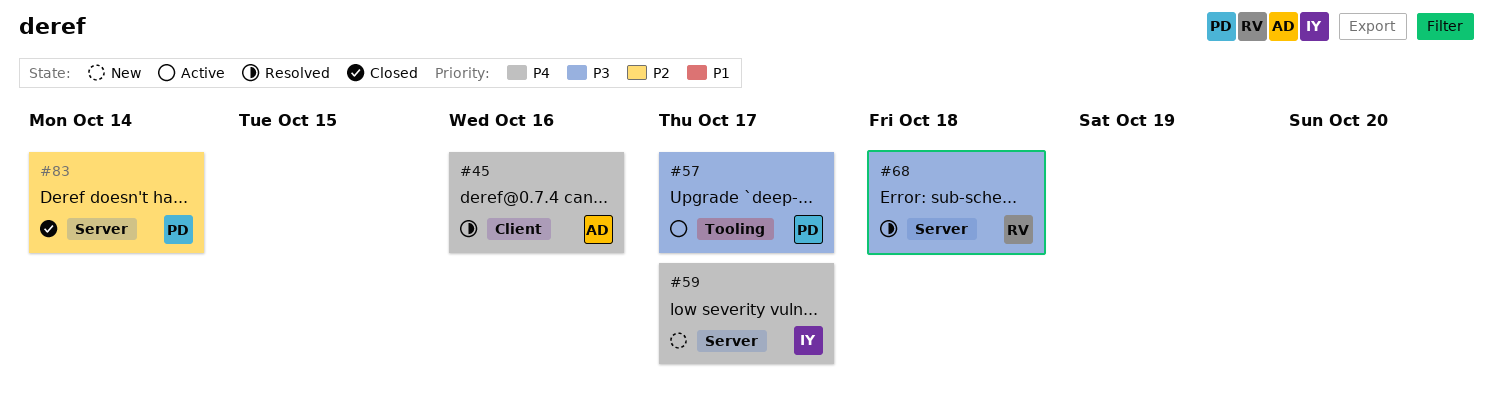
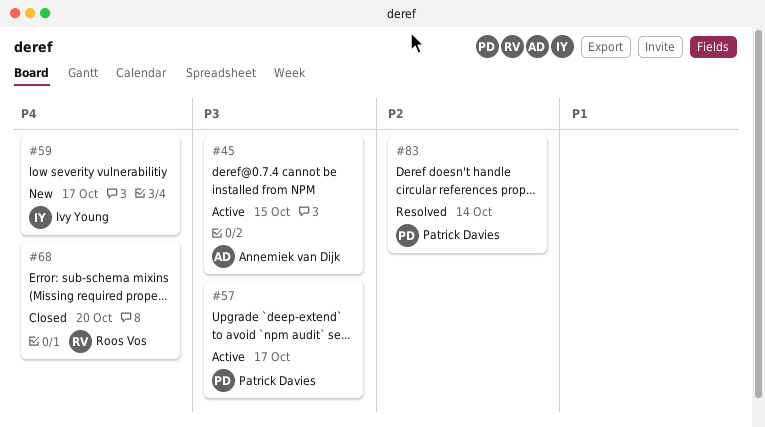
#45, status: Resolved -> Active
#45, priority: P4 -> P3
#45, due: Oct 16 -> Oct 15
#68, status: Resolved -> Closed
#68, priority: P3 -> P4
#68, due: Oct 18 -> Oct 20
#83, status: Closed -> Resolved

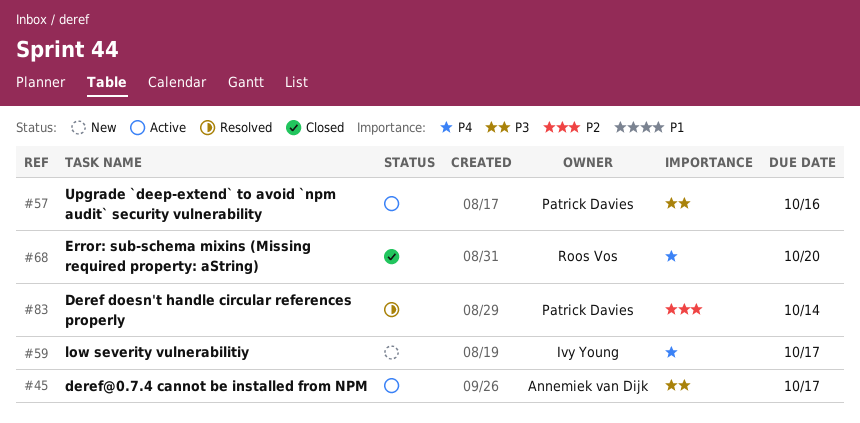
#45, due: Oct 15 -> Oct 17
#57, due: Oct 17 -> Oct 16

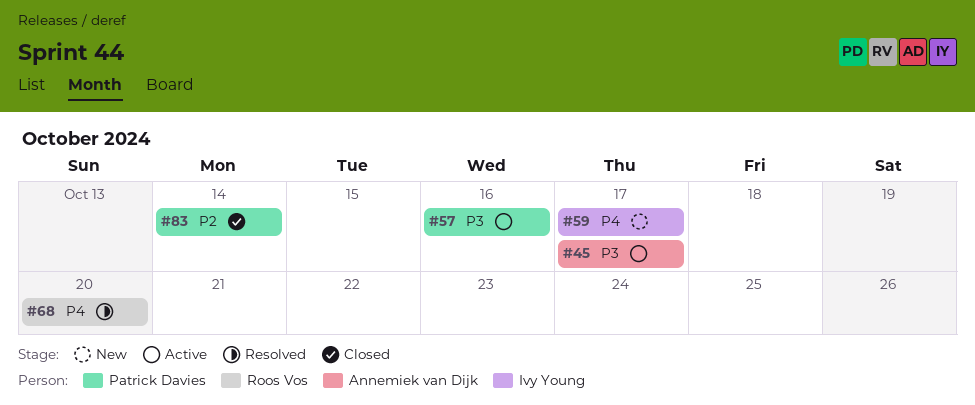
#68, status: Closed -> Resolved
#83, status: Resolved -> Closed

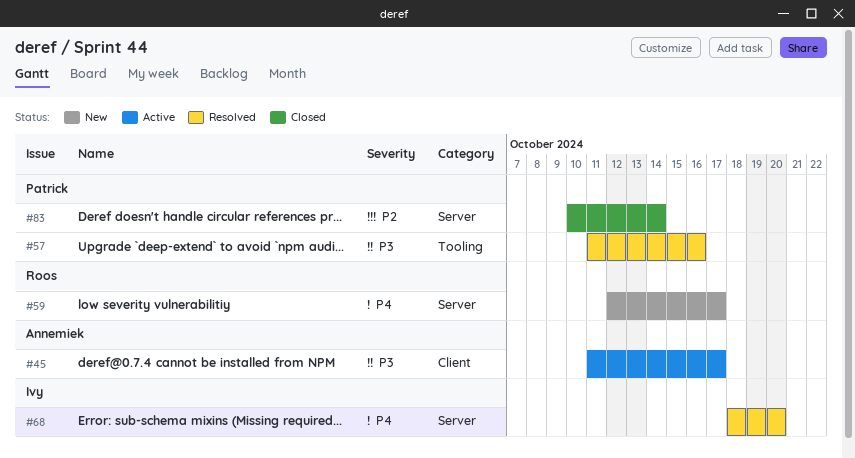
#57, status: Active -> Resolved
#59, owner: Ivy Young -> Roos Vos
#68, owner: Roos Vos -> Ivy Young

